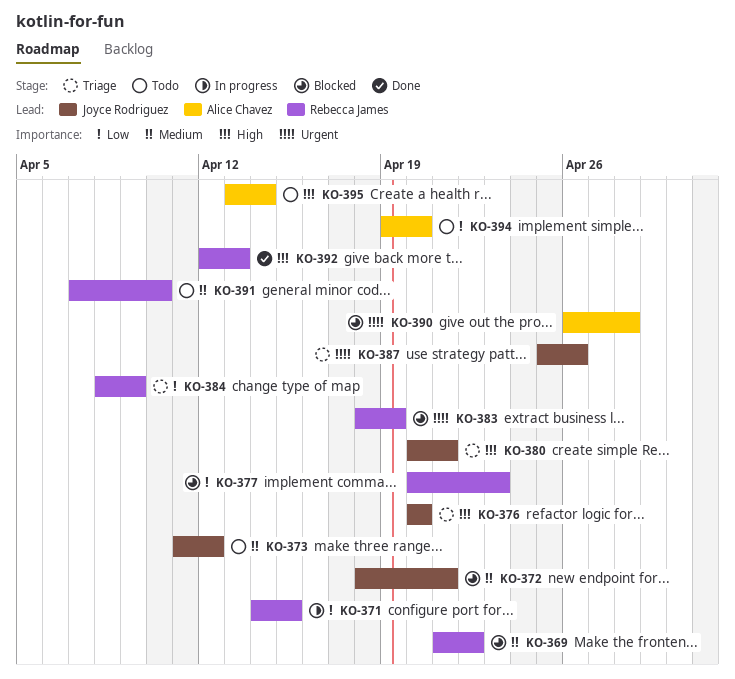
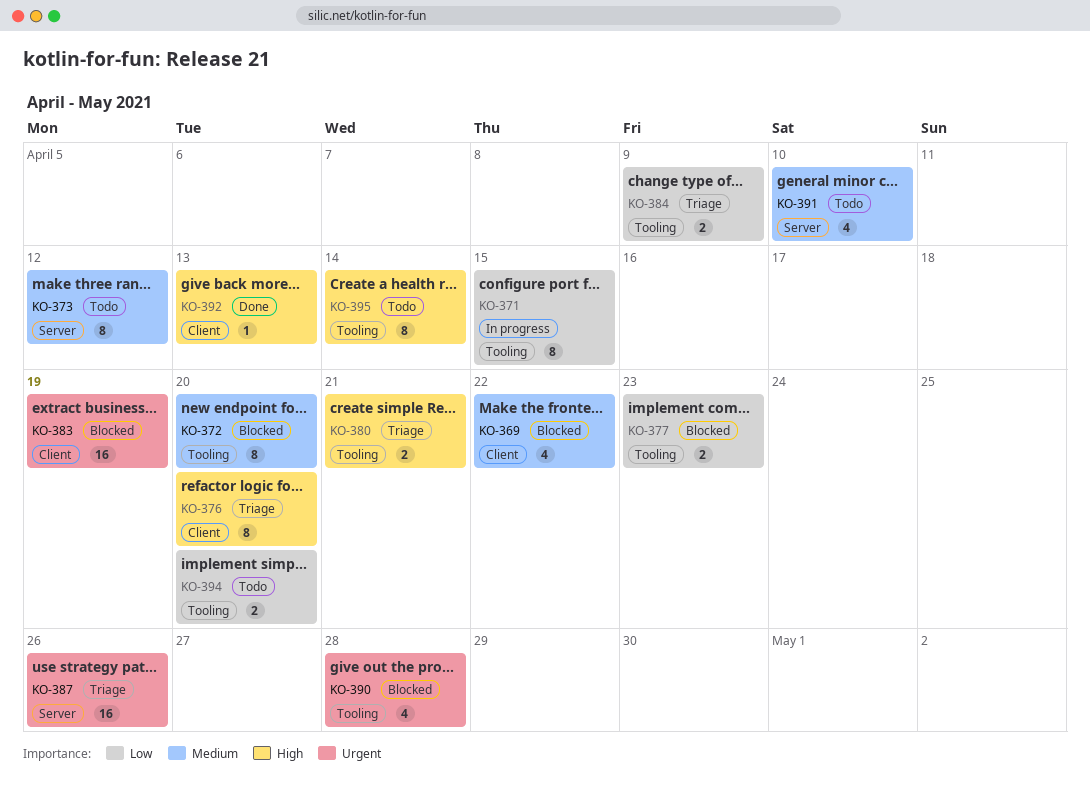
KO-372, due: Apr 21 -> Apr 20

